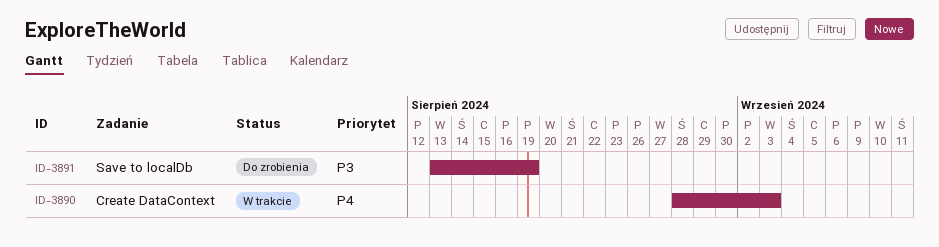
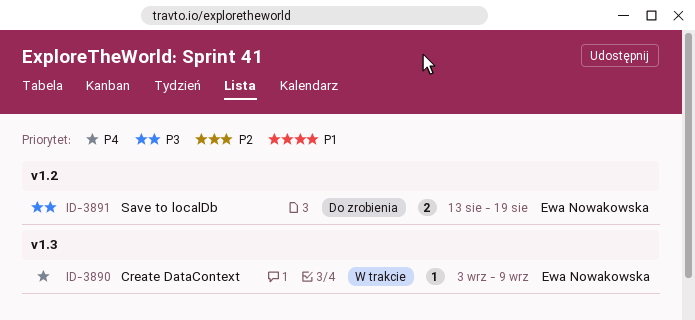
ID-3890, start: Aug 28 -> Sep 3
ID-3890, due: Sep 3 -> Sep 9

